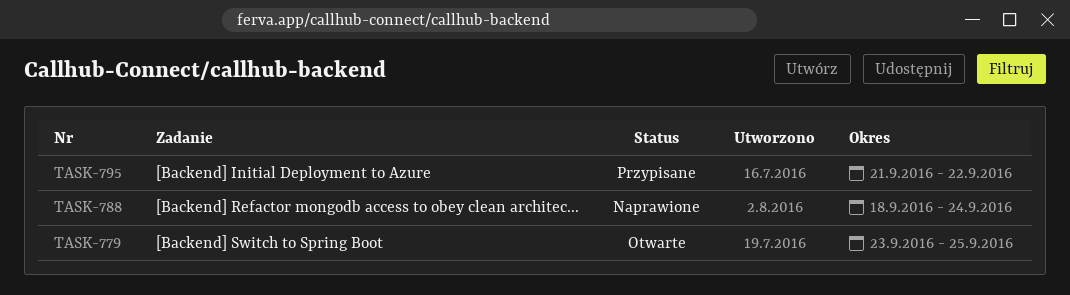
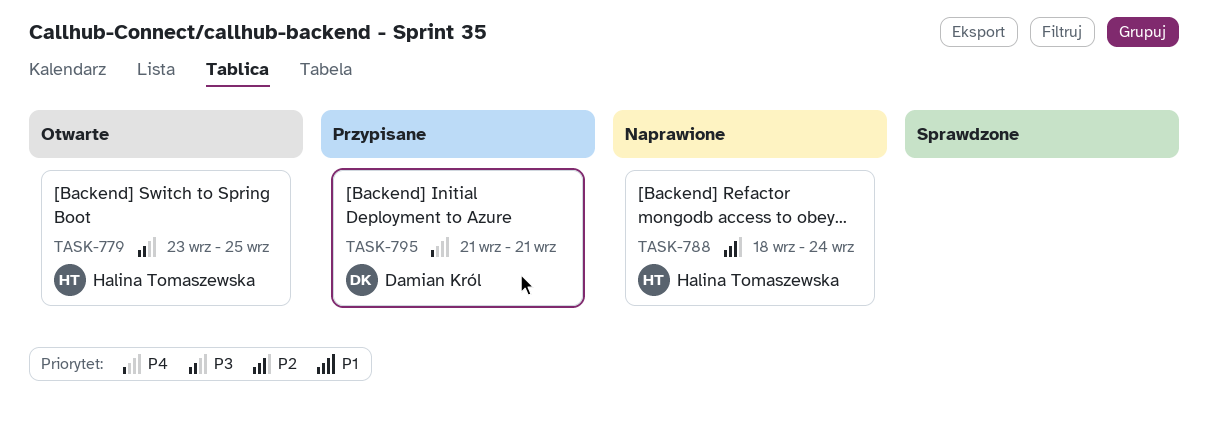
TASK-795, due: Sep 22 -> Sep 21

